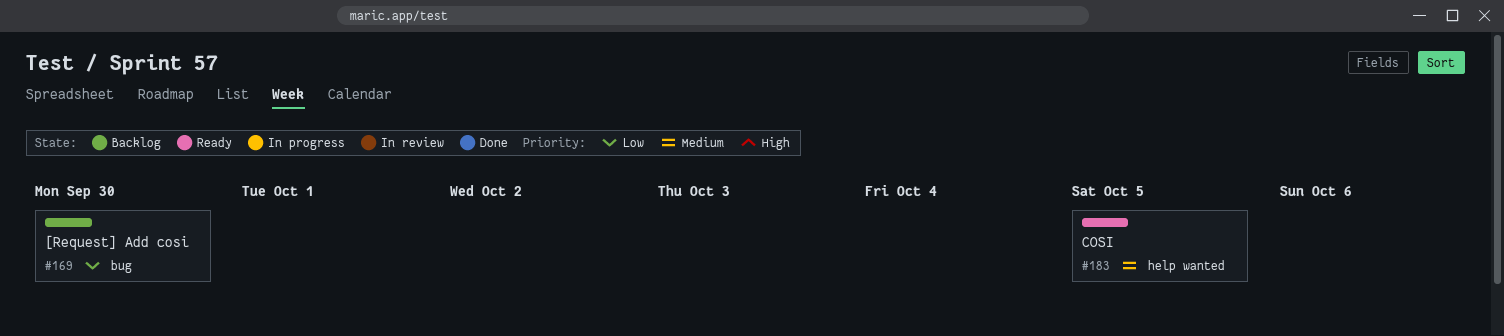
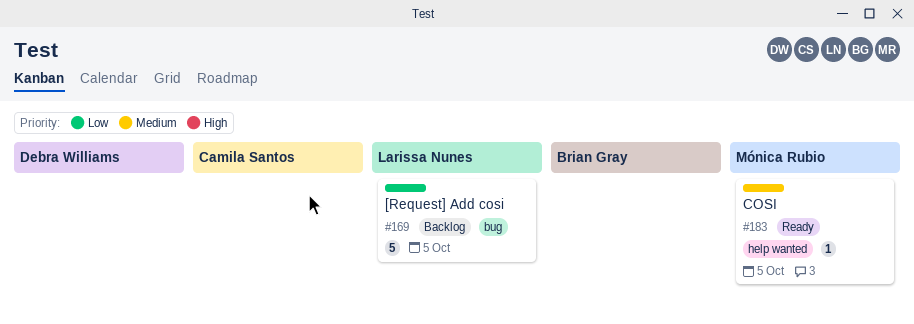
#169, due: Sep 30 -> Oct 5

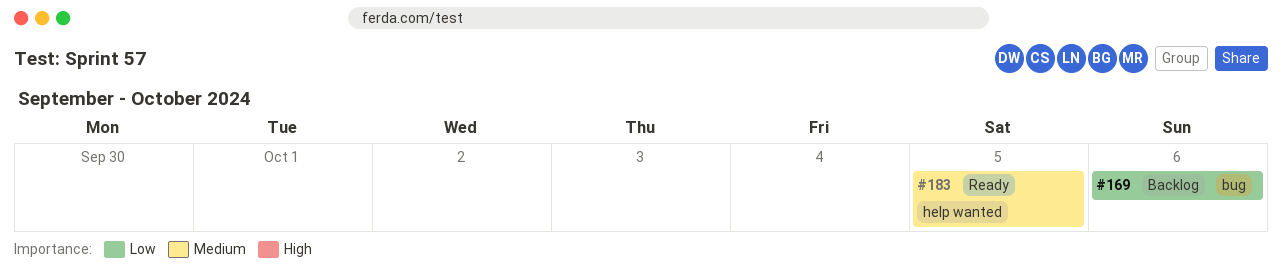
#169, due: Oct 5 -> Oct 6

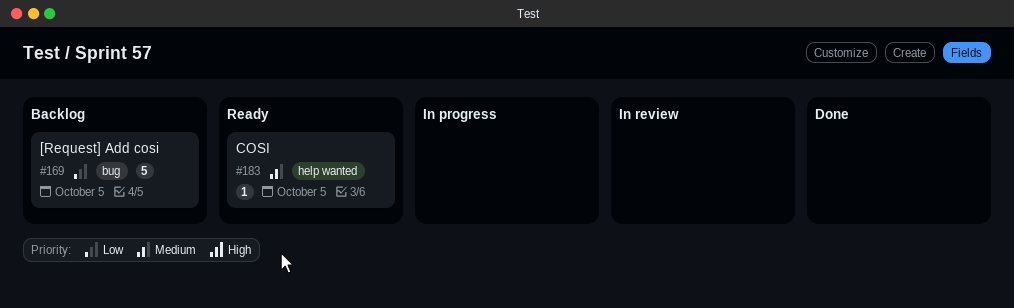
#169, due: Oct 6 -> Oct 5

